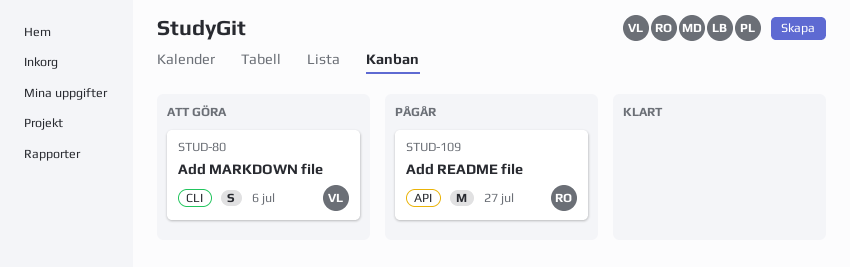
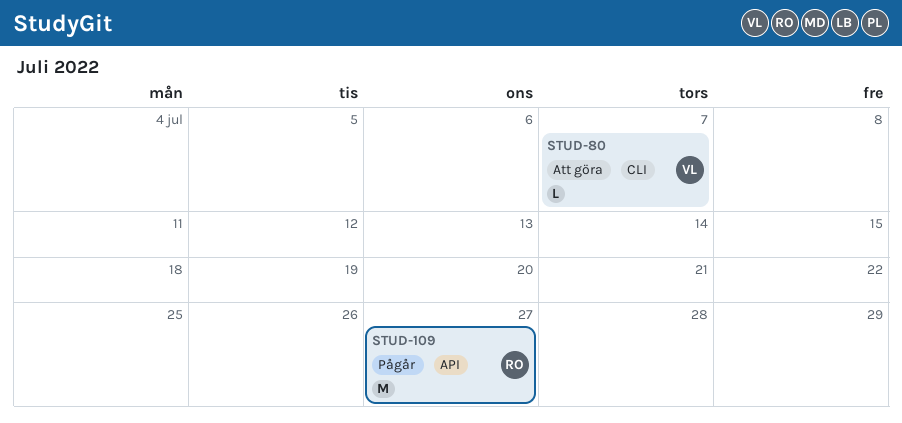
STUD-80, estimate: S -> L
STUD-80, due: Jul 6 -> Jul 7

